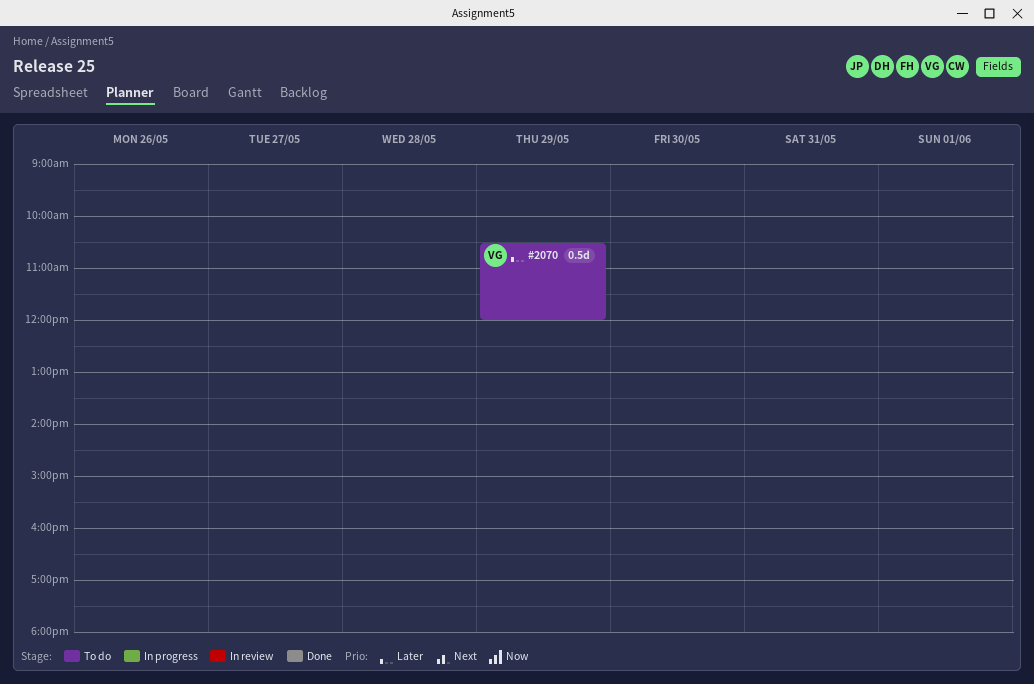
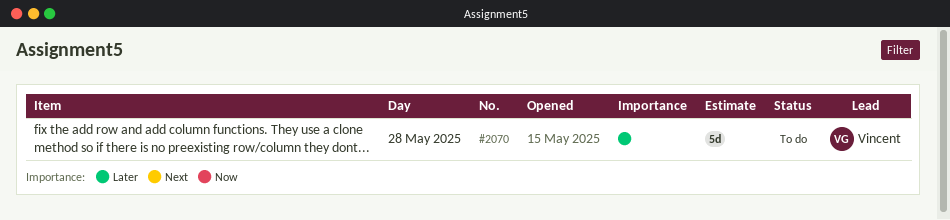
#2070, estimate: 0.5d -> 5d
#2070, day: May 29 -> May 28

